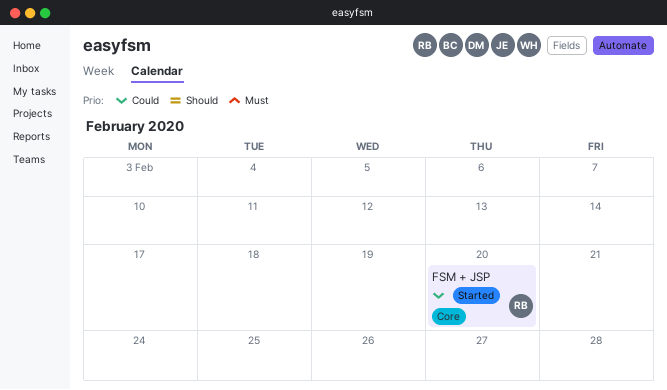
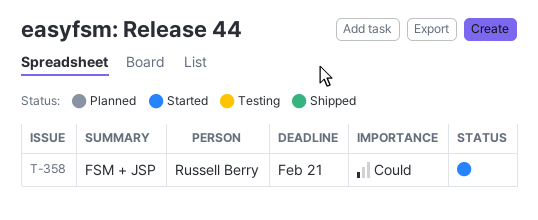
FSM + JSP, due: Feb 20 -> Feb 21

